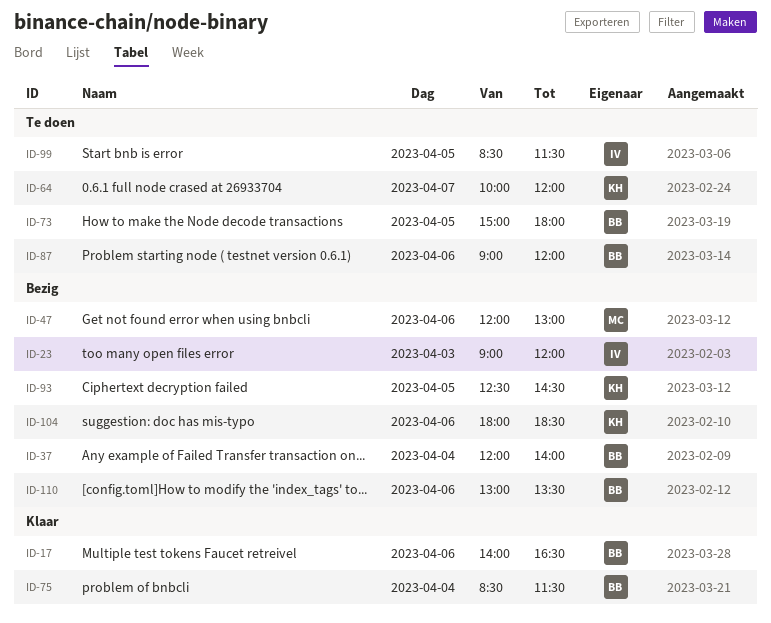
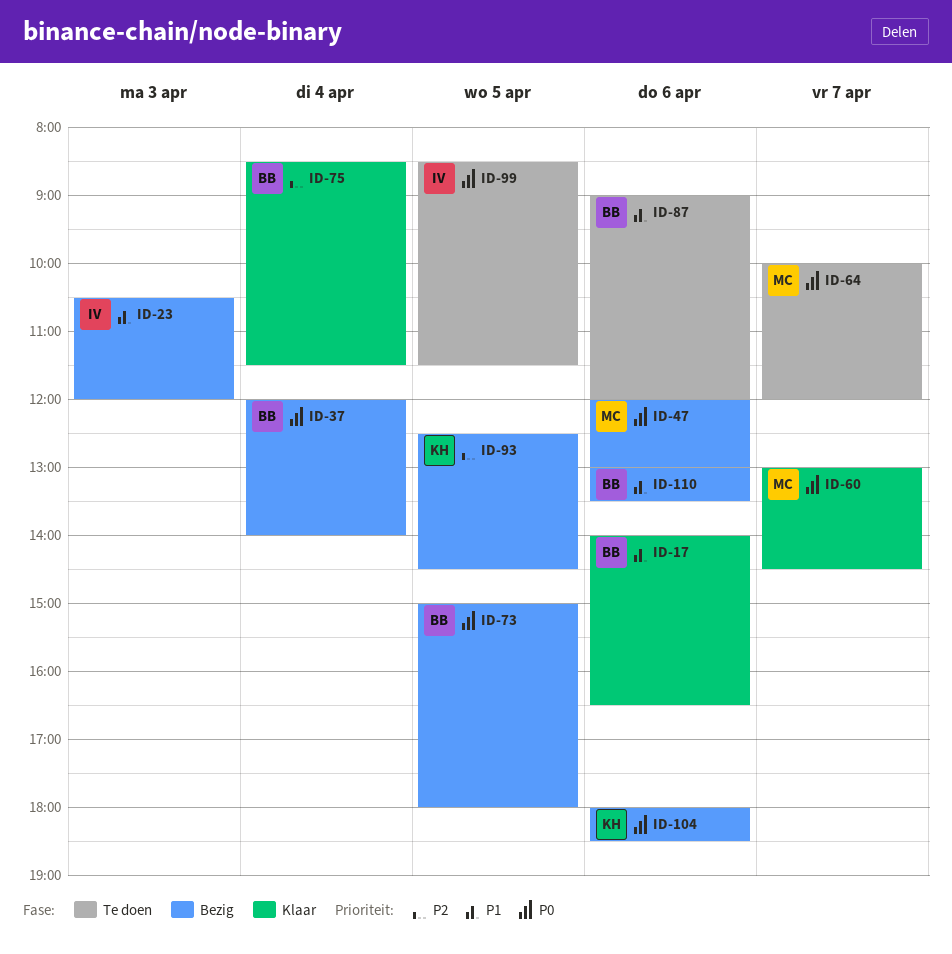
ID-23, begins: 09:00 -> 10:30
ID-60: none -> present
ID-64, owner: KH -> MC
ID-73, status: Te doen -> Bezig

